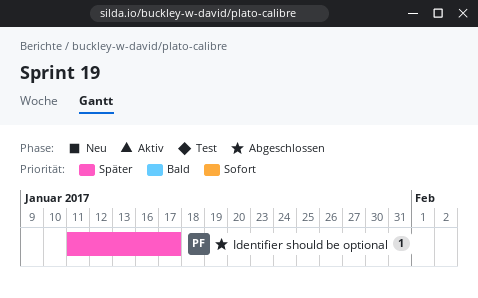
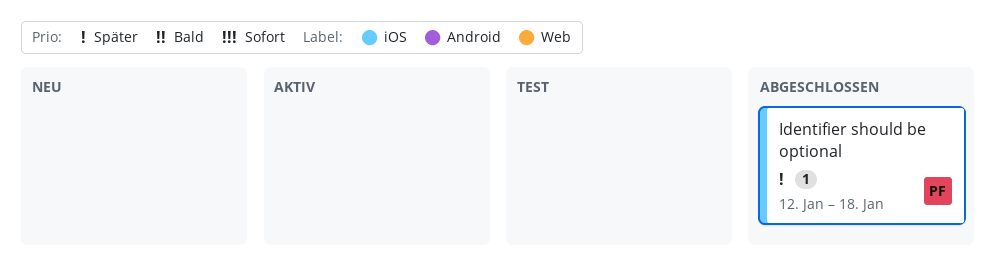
Identifier should be optional, start: Jan 11 -> Jan 12
Identifier should be optional, due: Jan 17 -> Jan 18

